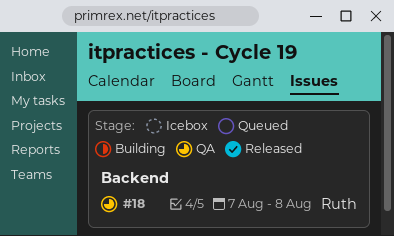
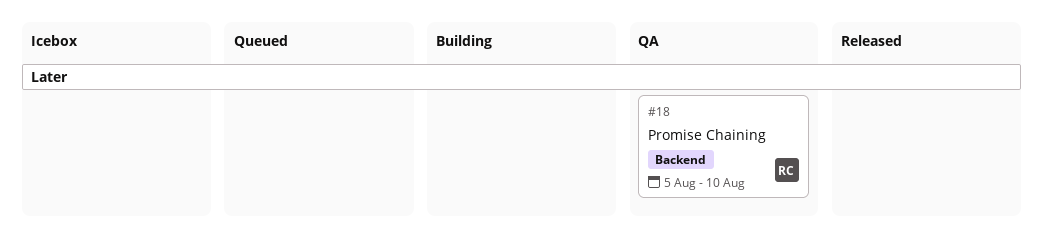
#18, start: Aug 7 -> Aug 5
#18, due: Aug 8 -> Aug 10

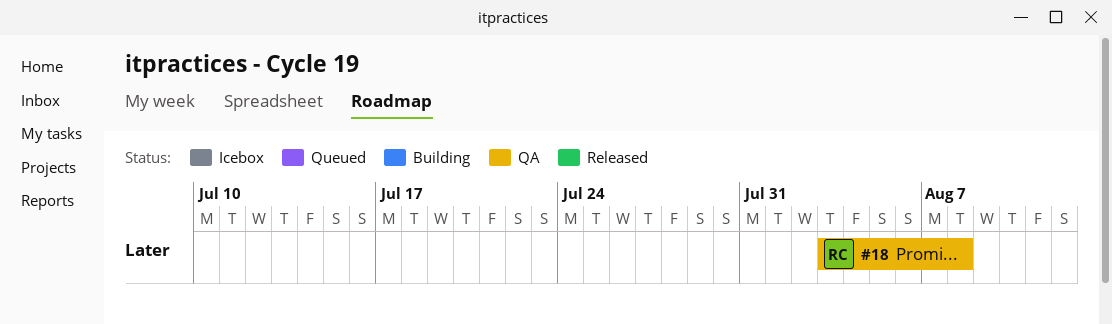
#18, start: Aug 5 -> Aug 3
#18, due: Aug 10 -> Aug 8

